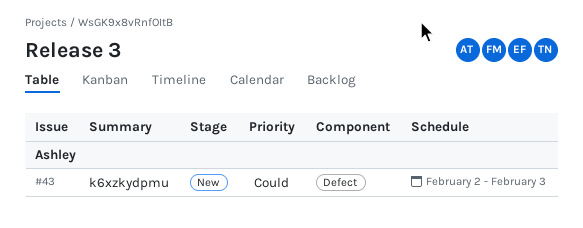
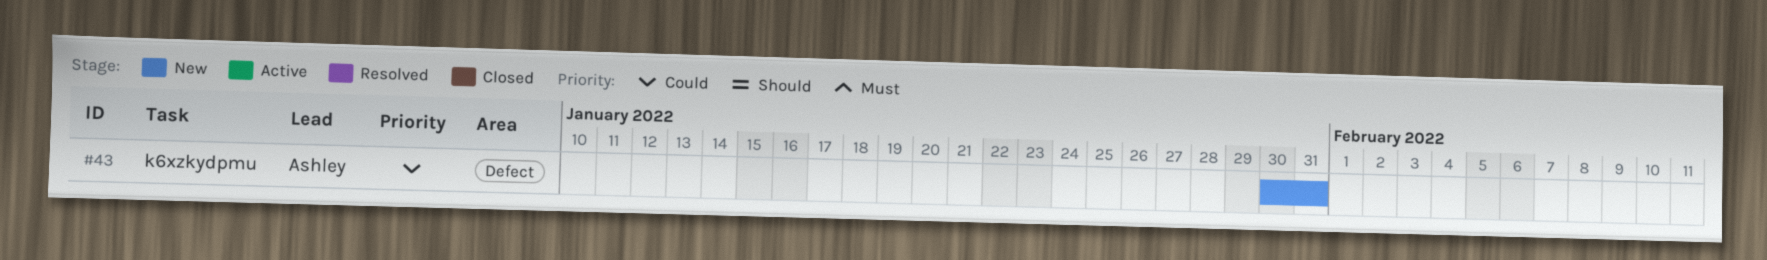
#43, start: Feb 2 -> Jan 30
#43, due: Feb 3 -> Jan 31

